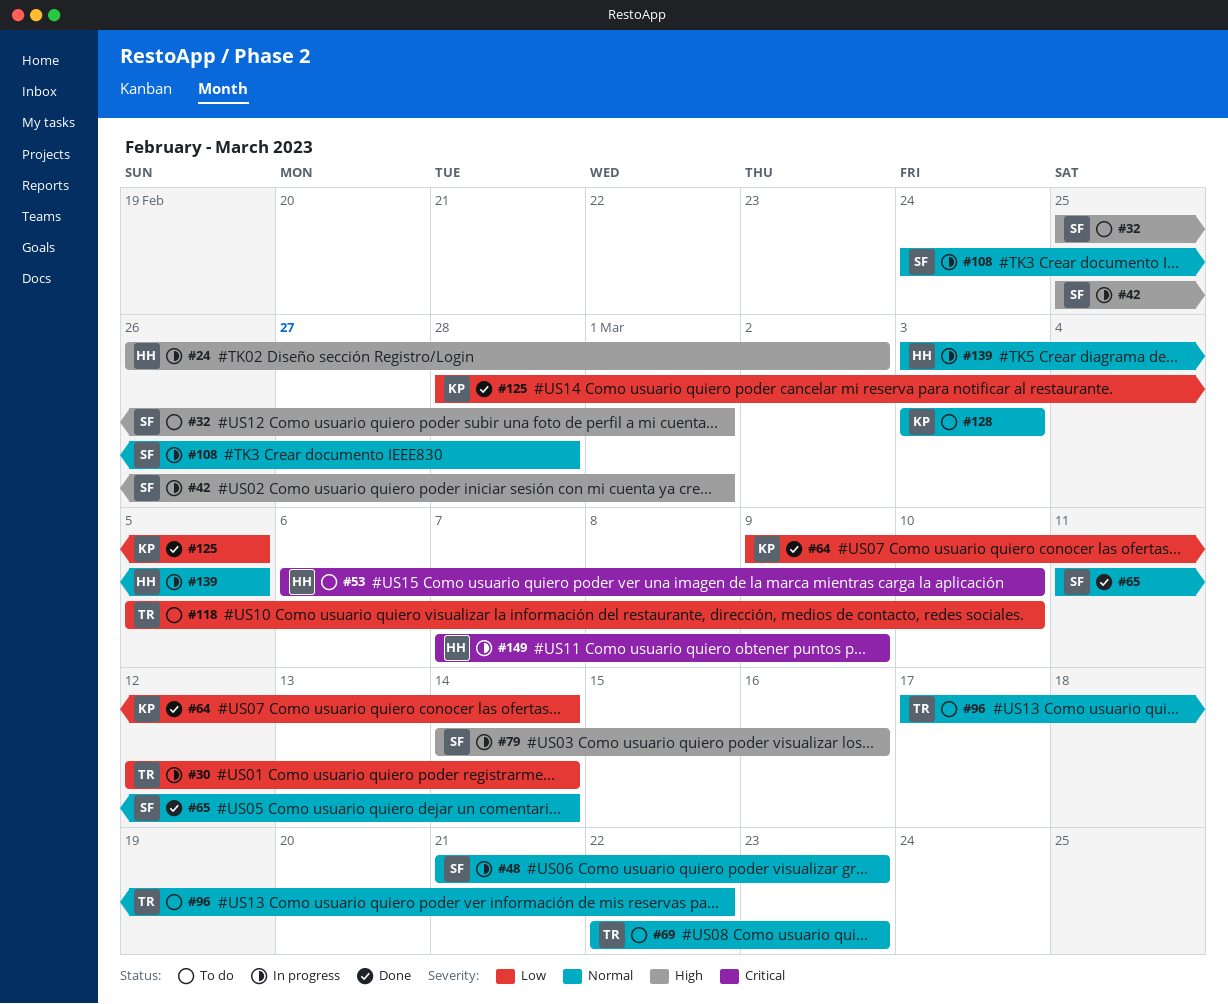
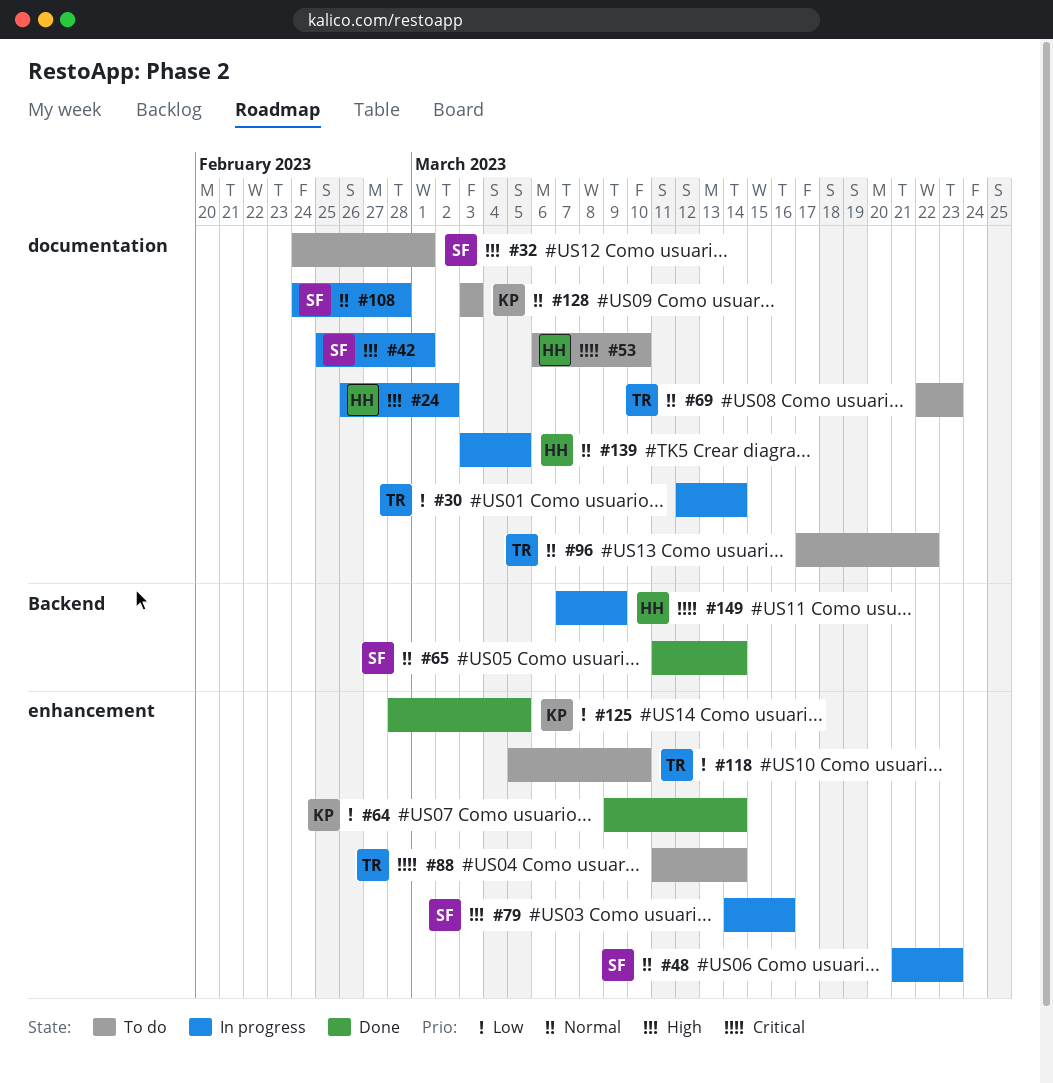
#32, start: Feb 25 -> Feb 24
#88: none -> present

